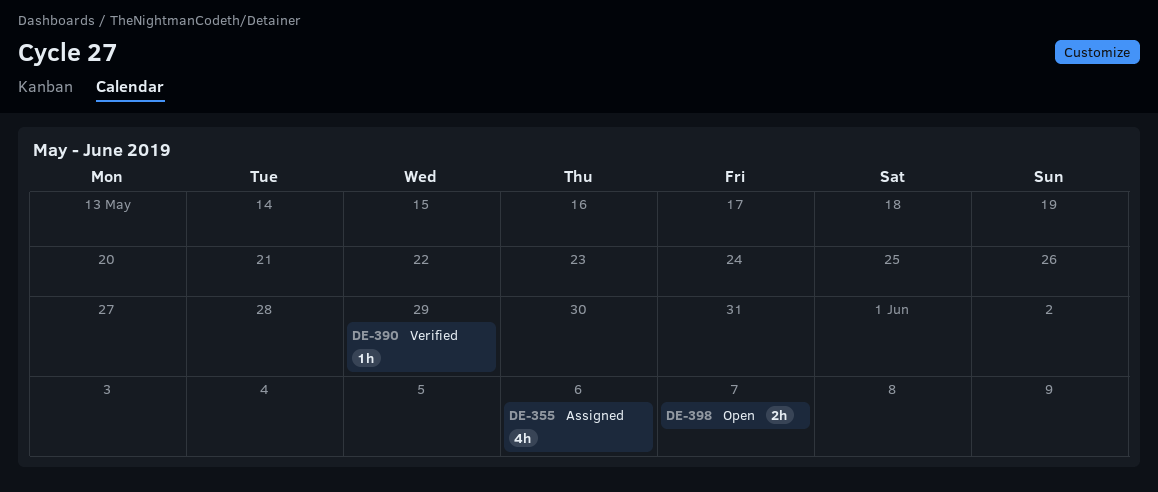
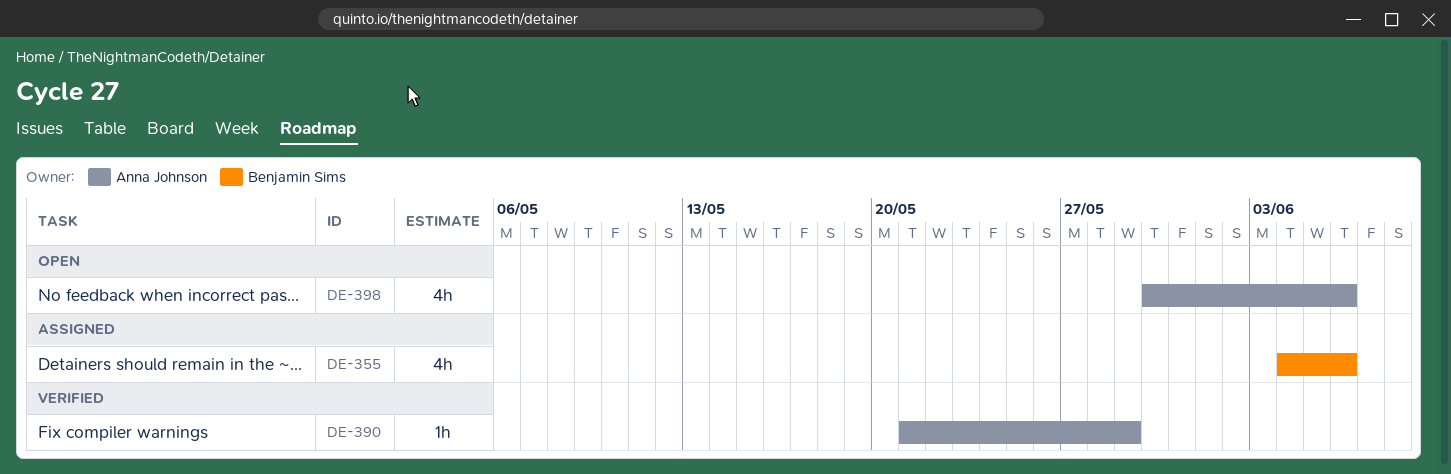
DE-398, estimate: 2h -> 4h
DE-398, due: Jun 7 -> Jun 6

